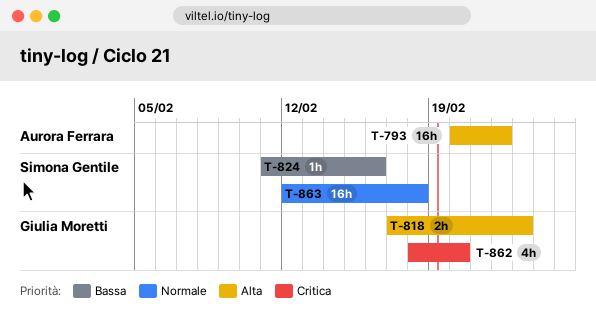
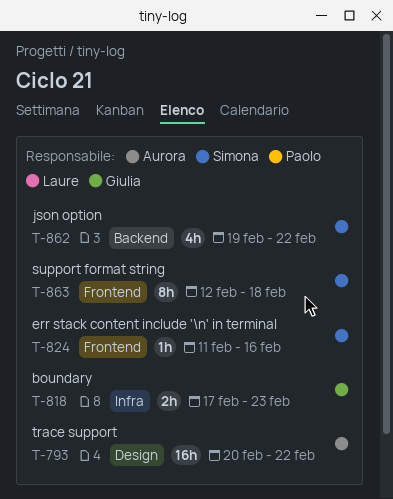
T-862, owner: Giulia Moretti -> Simona Gentile
T-862, start: Feb 18 -> Feb 19
T-862, due: Feb 20 -> Feb 22
T-863, estimate: 16h -> 8h

